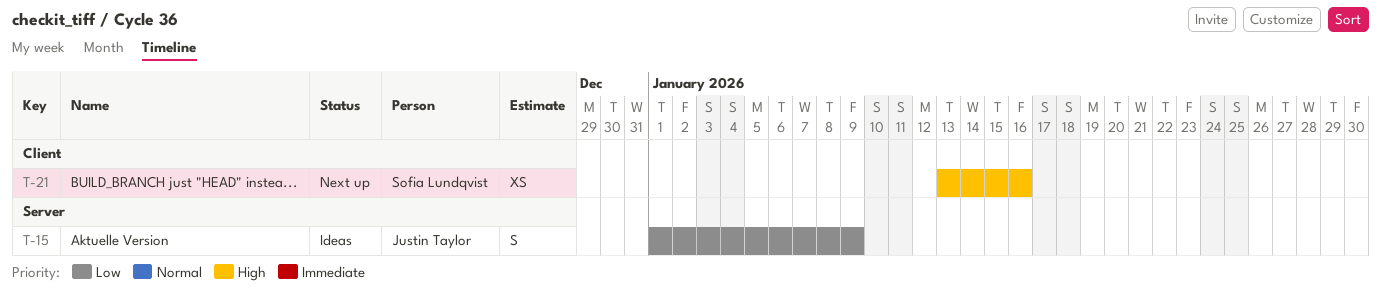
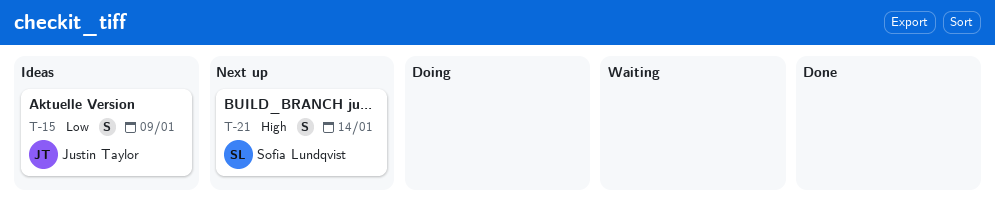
T-21, estimate: XS -> S
T-21, due: Jan 16 -> Jan 14

